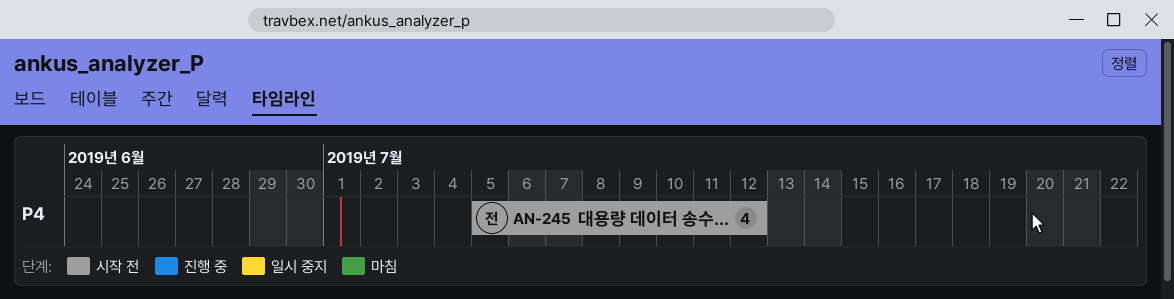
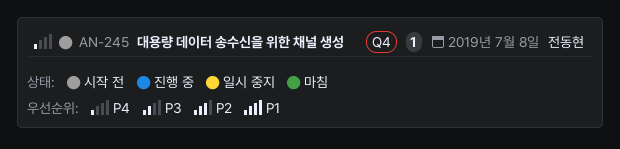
AN-245, estimate: 4 -> 1
AN-245, due: Jul 12 -> Jul 8

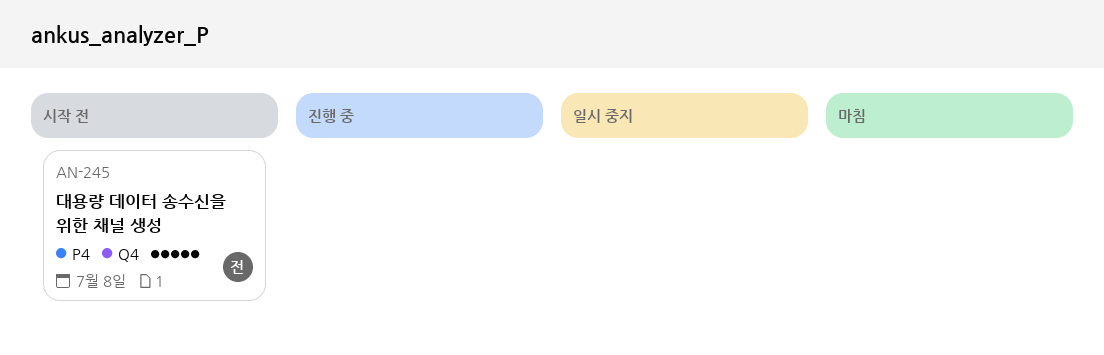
AN-245, estimate: 1 -> 5

